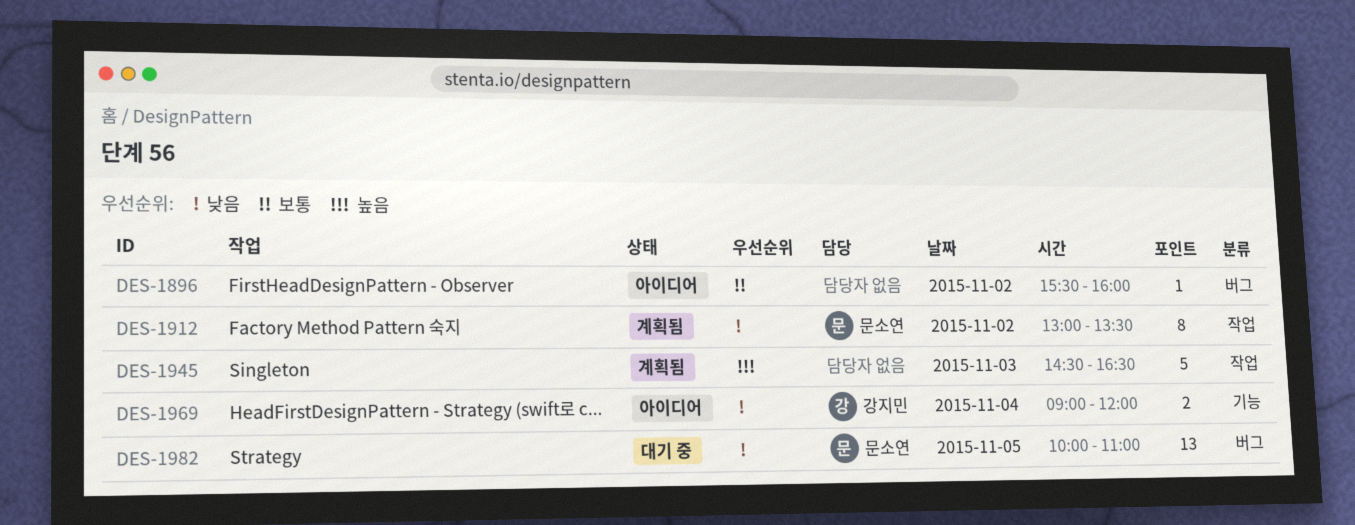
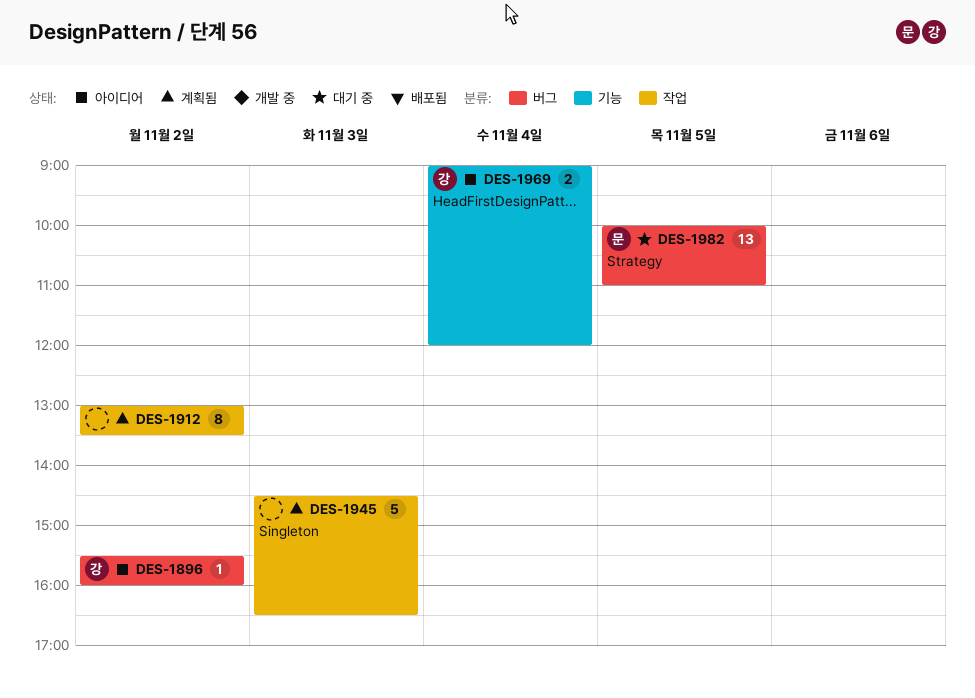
DES-1896, owner: none -> 강지민
DES-1912, owner: 문소연 -> none

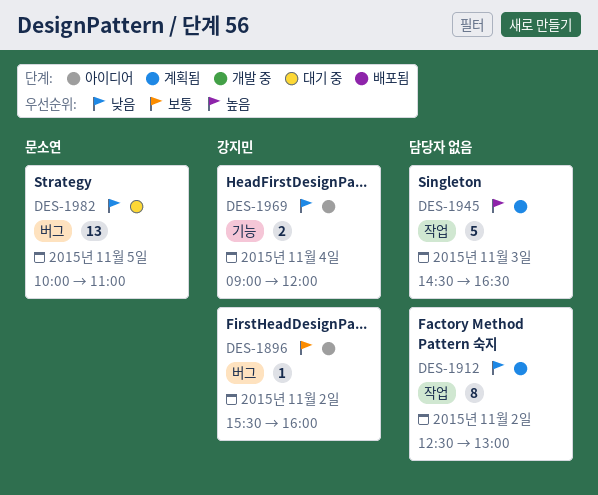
DES-1912, begins: 13:00 -> 12:30
DES-1912, ends: 13:30 -> 13:00

